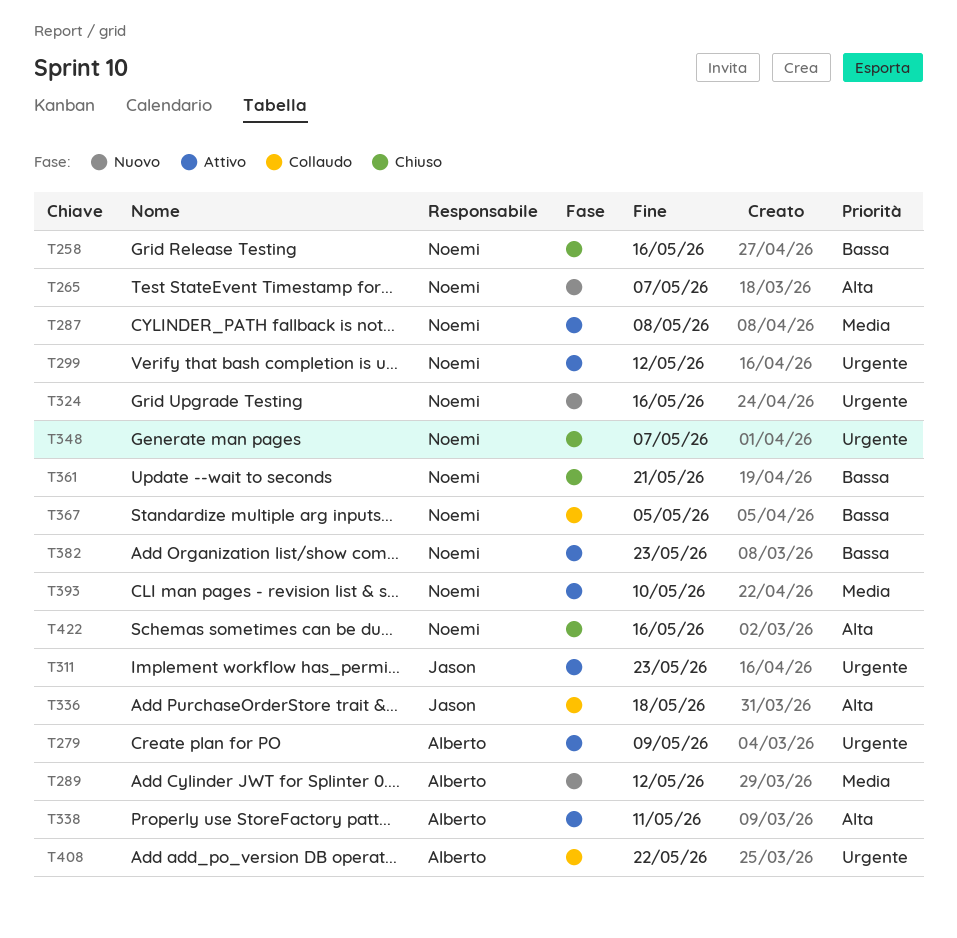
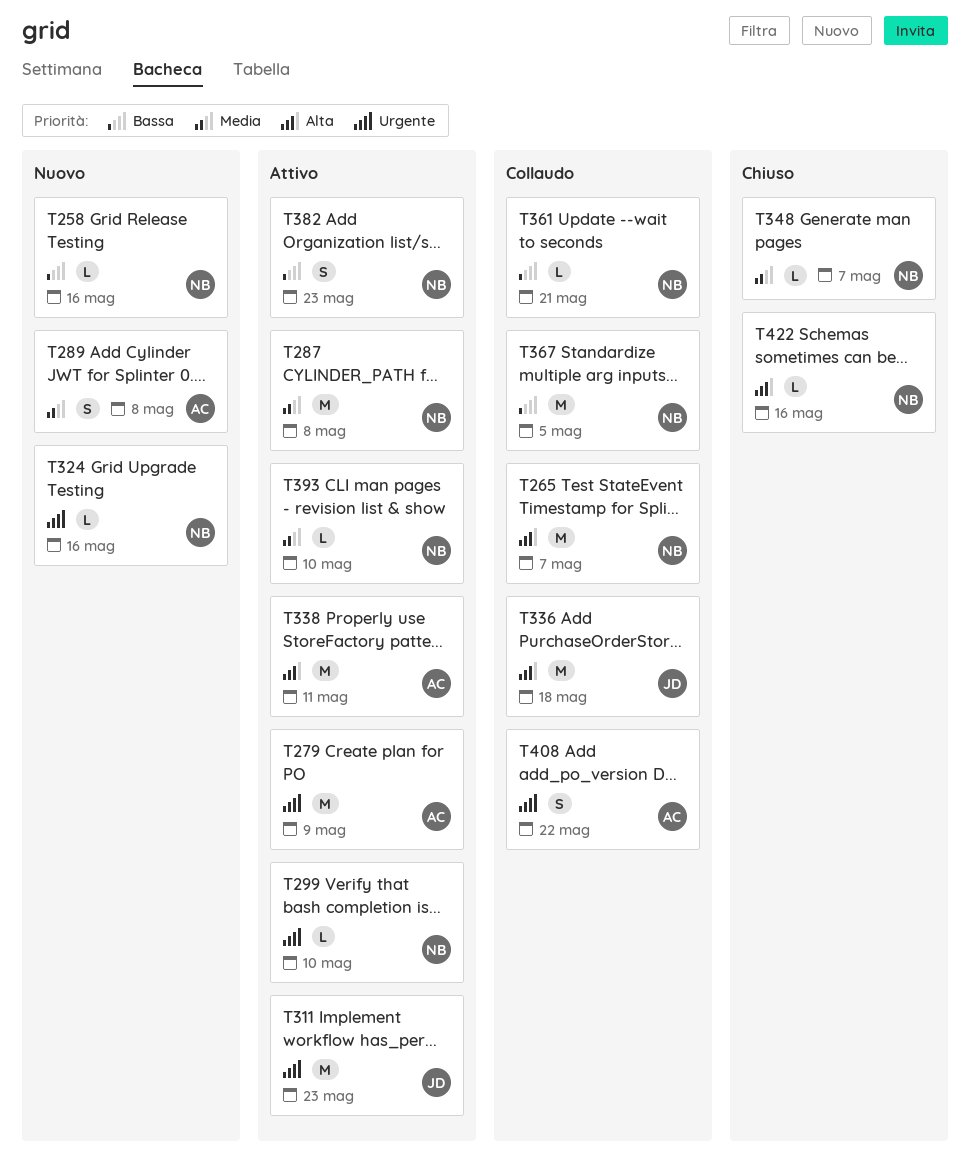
T258, status: Chiuso -> Nuovo
T265, status: Nuovo -> Collaudo
T289, due: May 12 -> May 8
T299, due: May 12 -> May 10
T348, priority: Urgente -> Media
T361, status: Chiuso -> Collaudo

